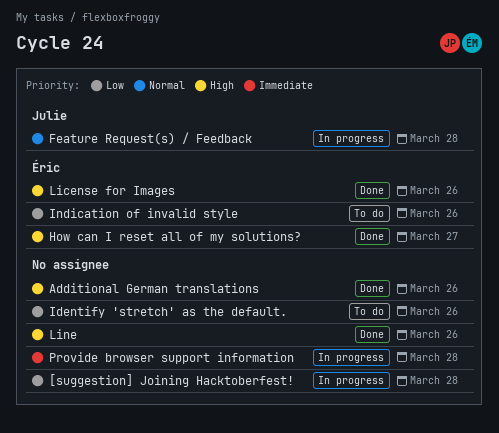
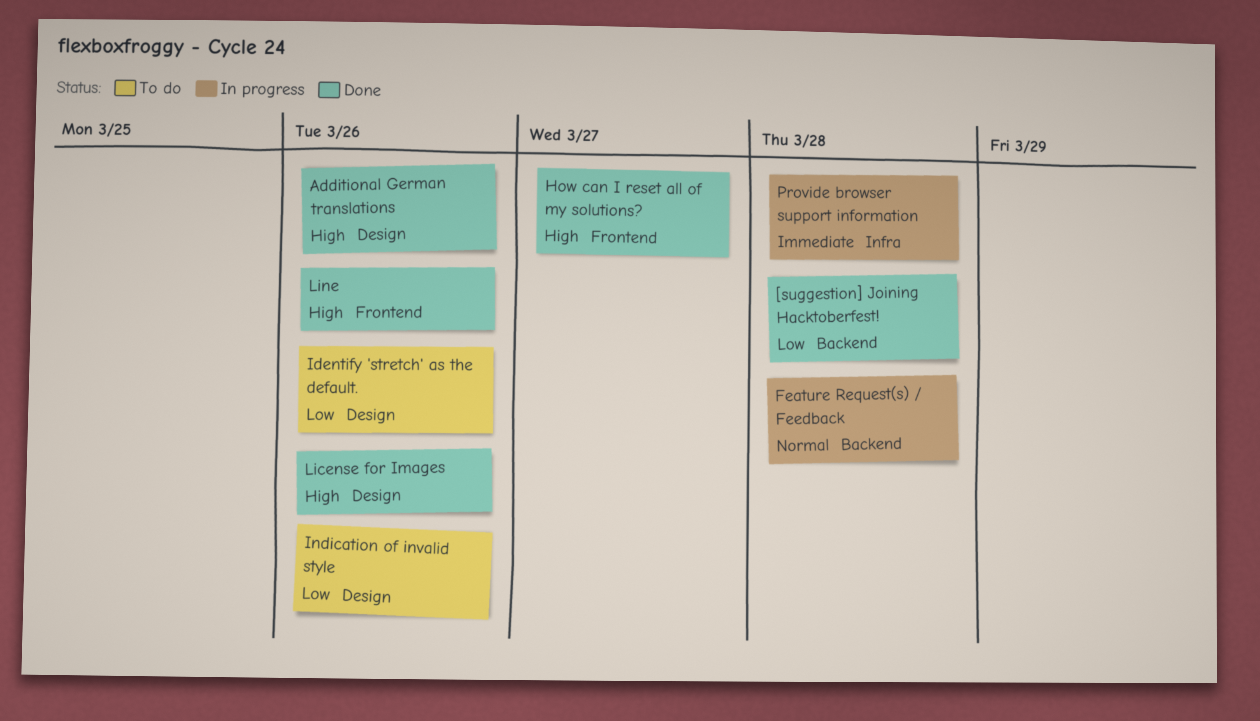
[suggestion] Joining Hacktoberfest!, status: In progress -> Done

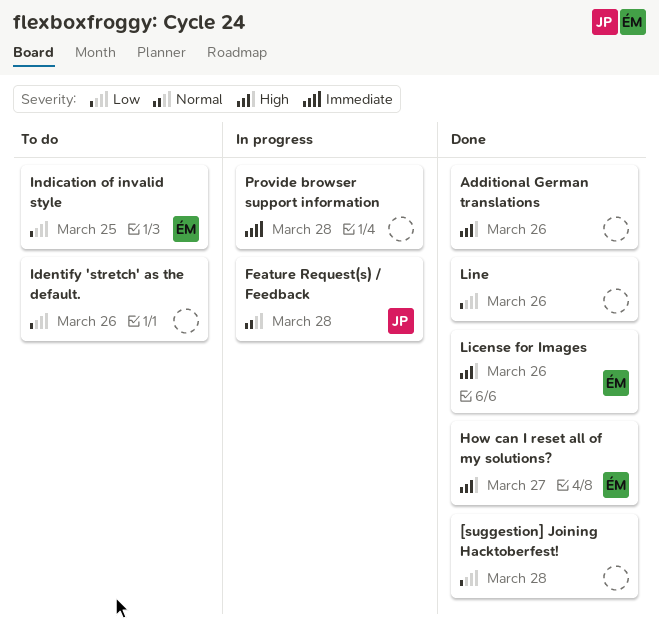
Indication of invalid style, due: Mar 26 -> Mar 25
Line, priority: High -> Low

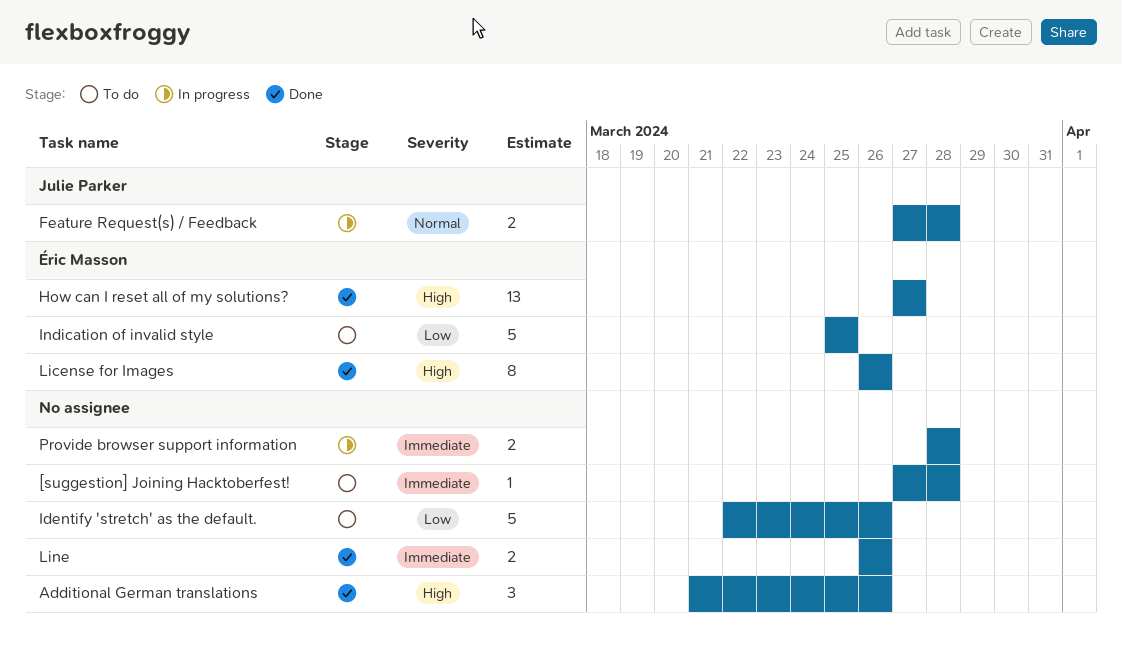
[suggestion] Joining Hacktoberfest!, status: Done -> To do
[suggestion] Joining Hacktoberfest!, priority: Low -> Immediate
Line, priority: Low -> Immediate

